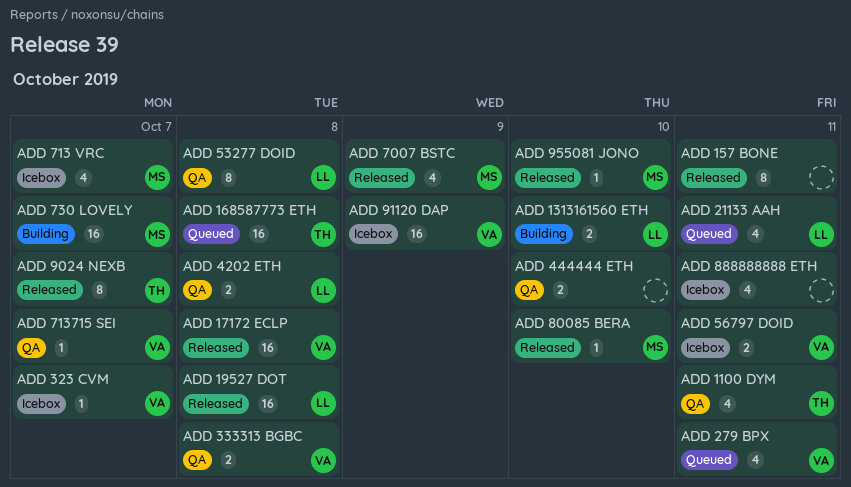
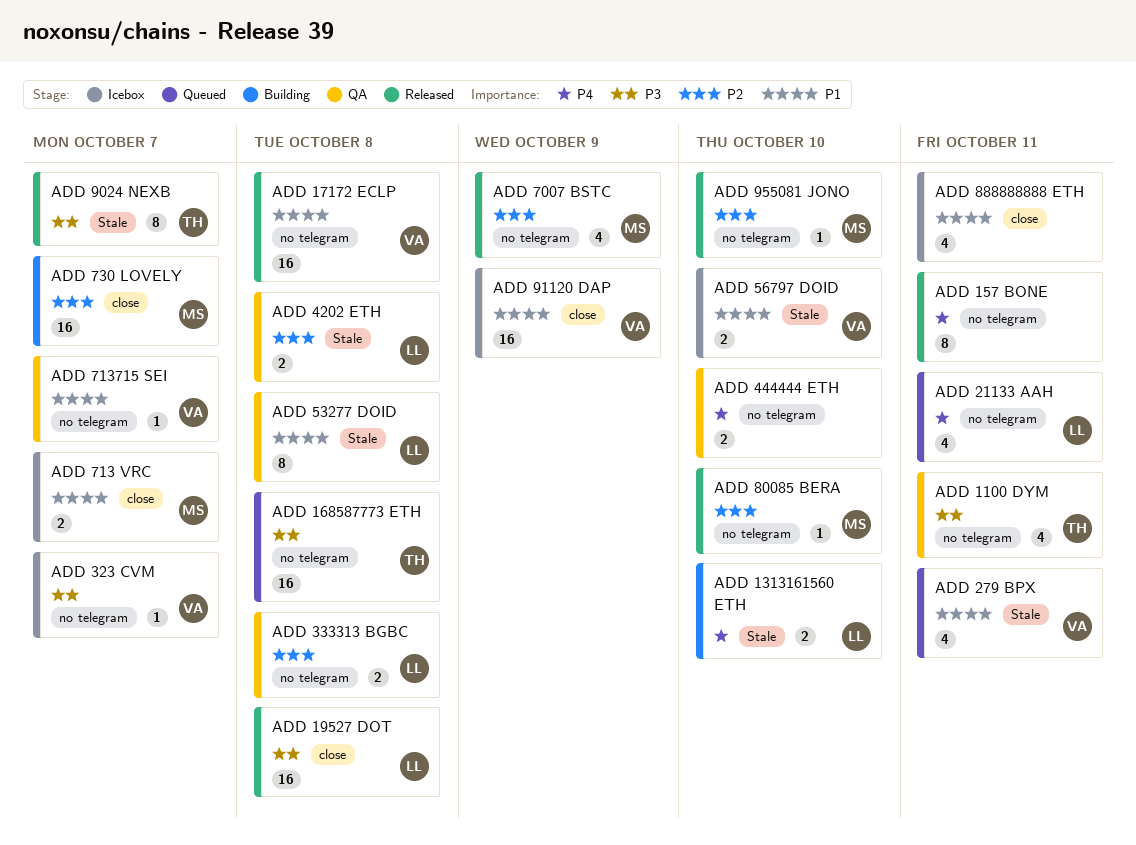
ADD 333313 BGBC, owner: VA -> LL
ADD 56797 DOID, due: Oct 11 -> Oct 10
ADD 713 VRC, estimate: 4 -> 2

